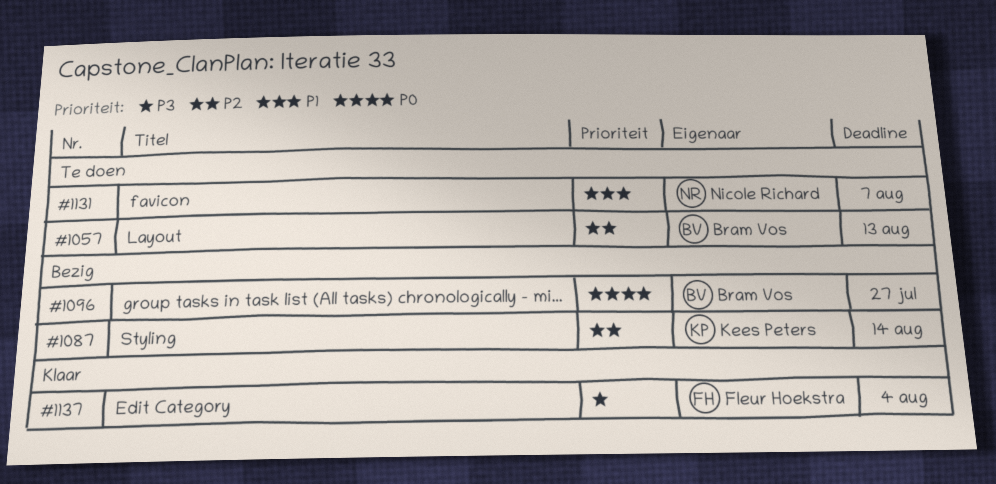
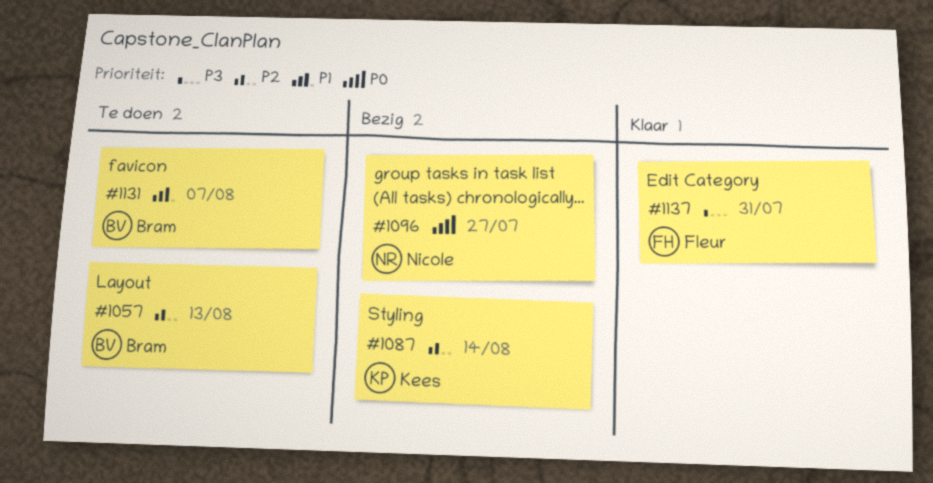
#1096, owner: Bram Vos -> Nicole Richard
#1131, owner: Nicole Richard -> Bram Vos
#1137, due: Aug 4 -> Jul 31

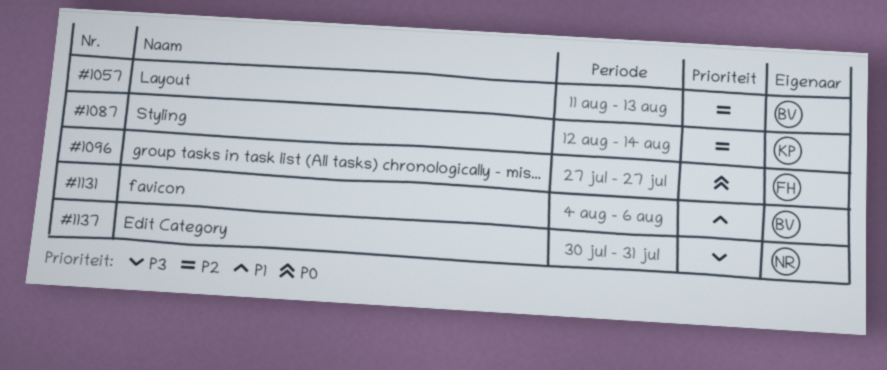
#1096, owner: Nicole -> Fleur
#1131, due: Aug 7 -> Aug 6
#1137, owner: Fleur -> Nicole

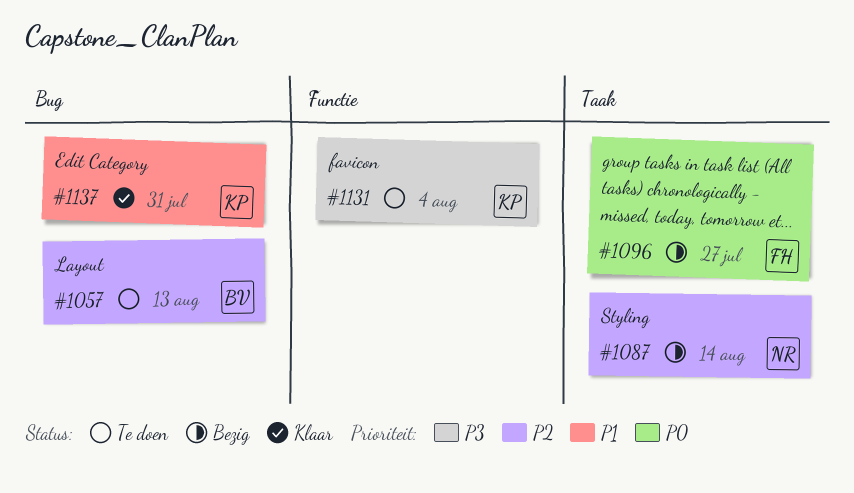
#1087, owner: KP -> NR
#1131, owner: BV -> KP
#1131, priority: P1 -> P3
#1131, due: Aug 6 -> Aug 4
#1137, owner: NR -> KP
#1137, priority: P3 -> P1

